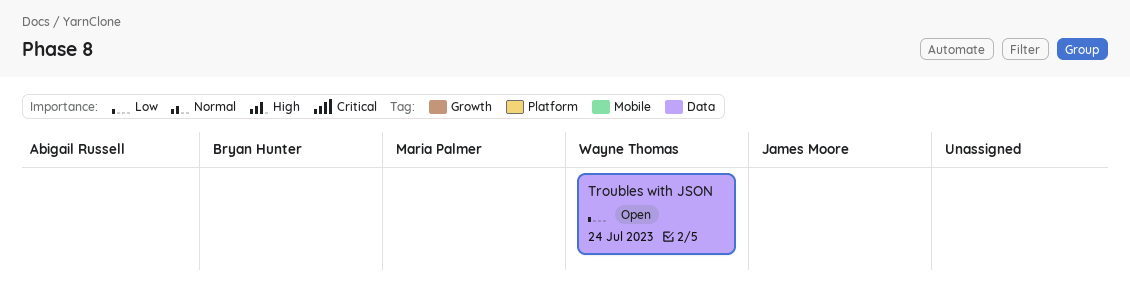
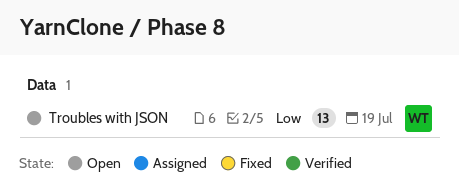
Troubles with JSON, due: Jul 24 -> Jul 19

